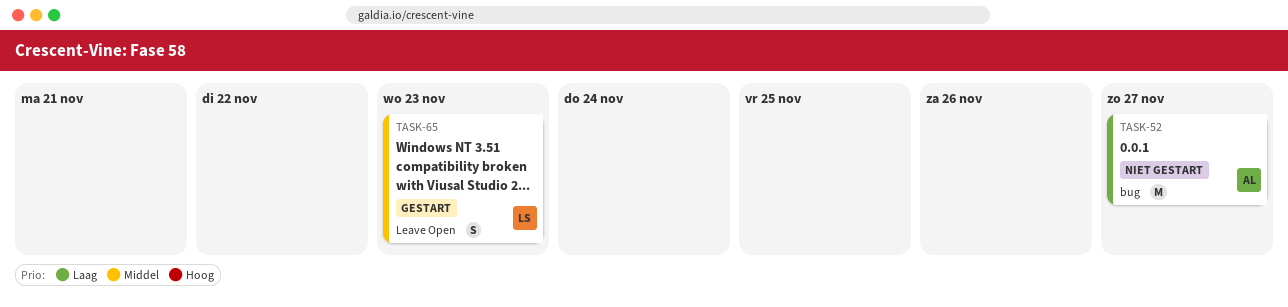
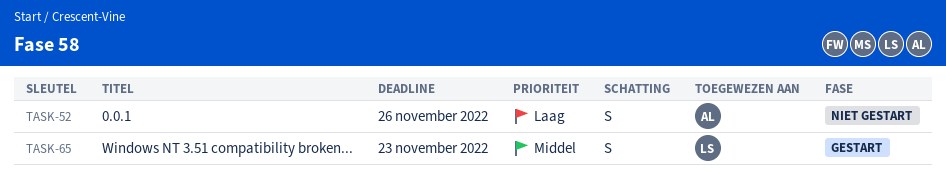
TASK-52, estimate: M -> S
TASK-52, due: Nov 27 -> Nov 26

